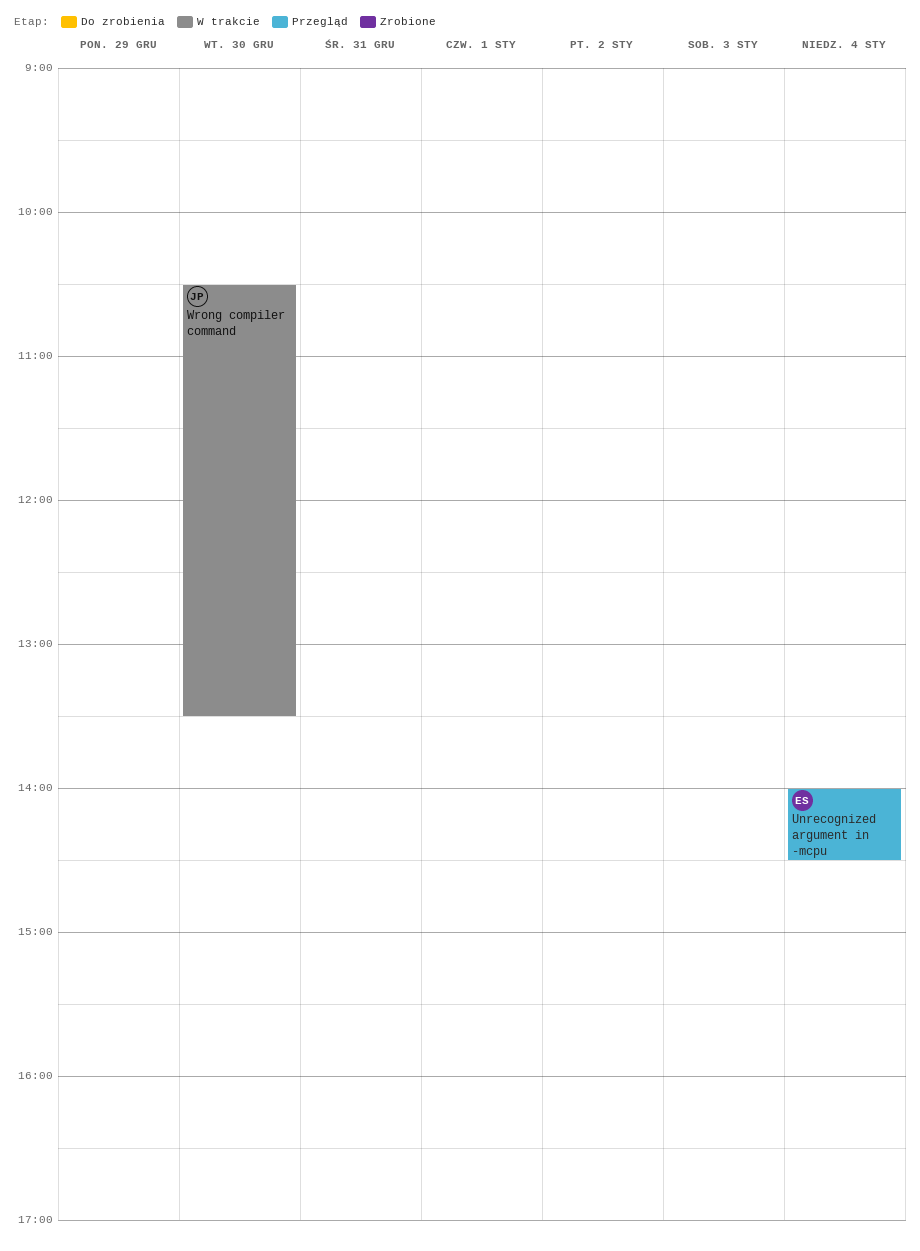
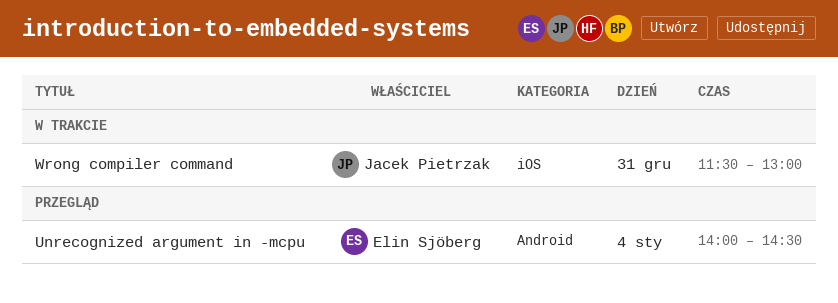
Wrong compiler command, day: Dec 30 -> Dec 31
Wrong compiler command, begins: 10:30 -> 11:30
Wrong compiler command, ends: 13:30 -> 13:00

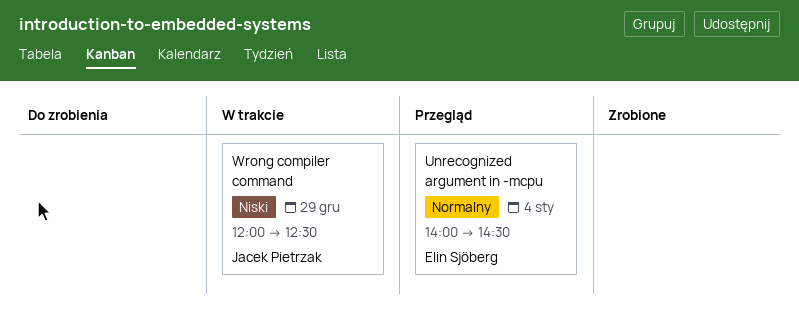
Wrong compiler command, day: Dec 31 -> Dec 29
Wrong compiler command, begins: 11:30 -> 12:00
Wrong compiler command, ends: 13:00 -> 12:30

